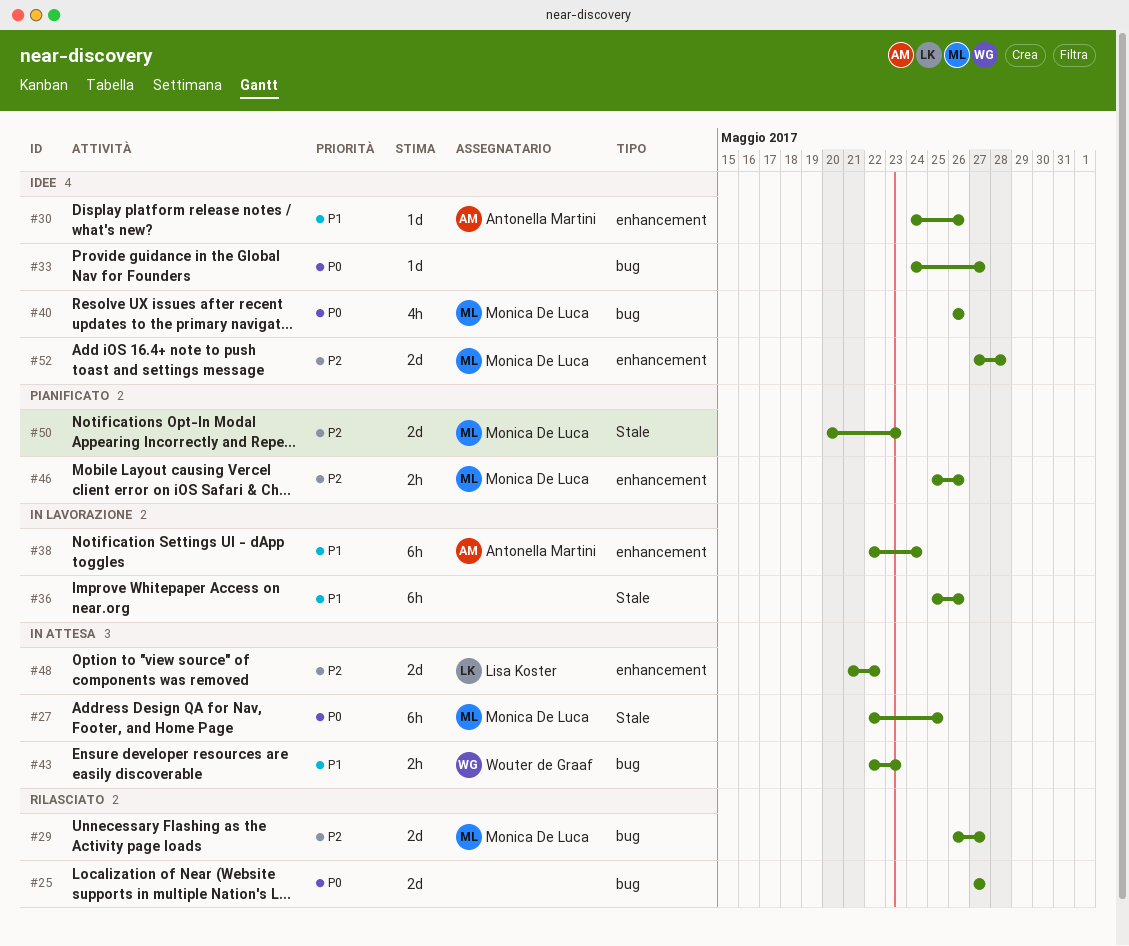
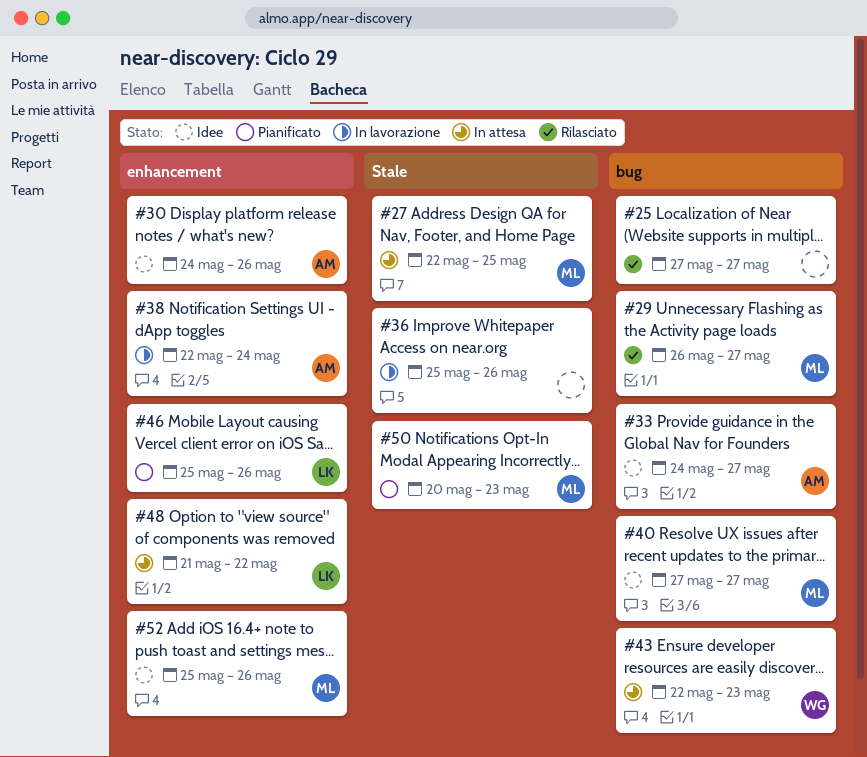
#33, owner: none -> Antonella Martini
#40, start: May 26 -> May 27
#40, due: May 26 -> May 27
#46, owner: Monica De Luca -> Lisa Koster
#52, start: May 27 -> May 25
#52, due: May 28 -> May 26

